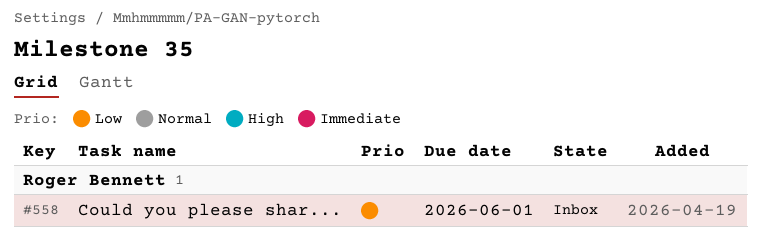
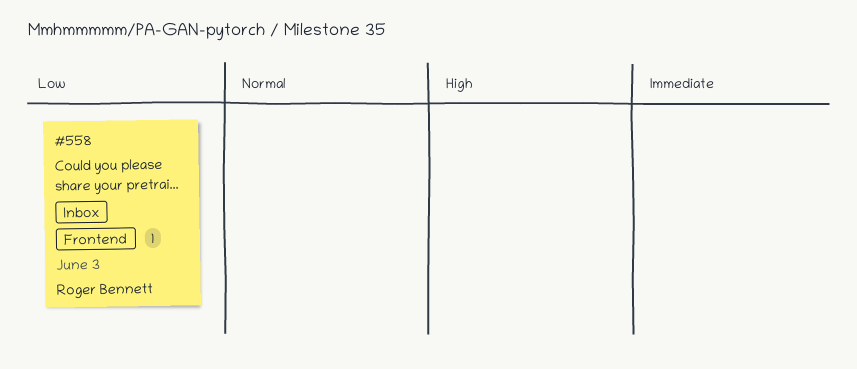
#558, due: Jun 1 -> Jun 3

